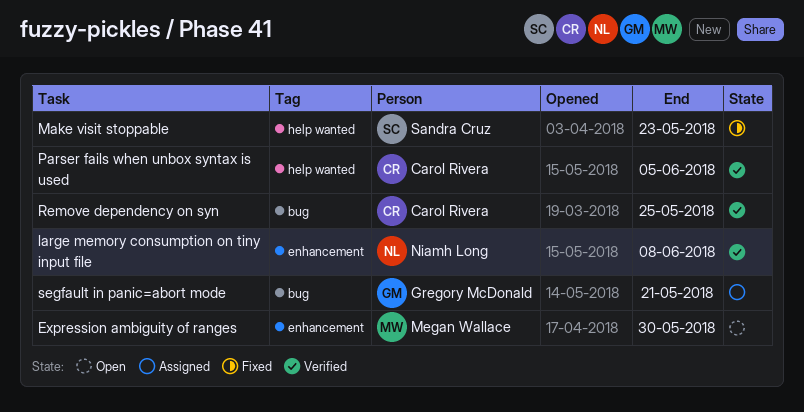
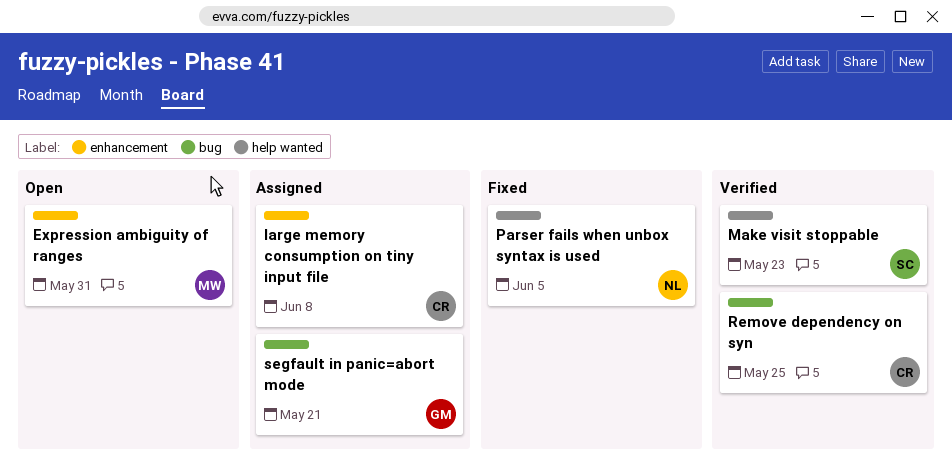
Expression ambiguity of ranges, due: May 30 -> May 31
large memory consumption on tiny input file, status: Verified -> Assigned
large memory consumption on tiny input file, owner: Niamh Long -> Carol Rivera
Make visit stoppable, status: Fixed -> Verified
Parser fails when unbox syntax is used, status: Verified -> Fixed
Parser fails when unbox syntax is used, owner: Carol Rivera -> Niamh Long

